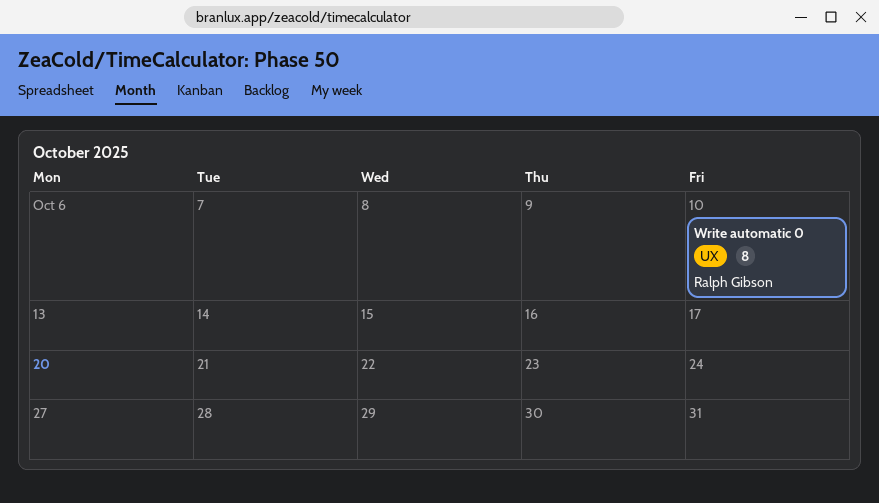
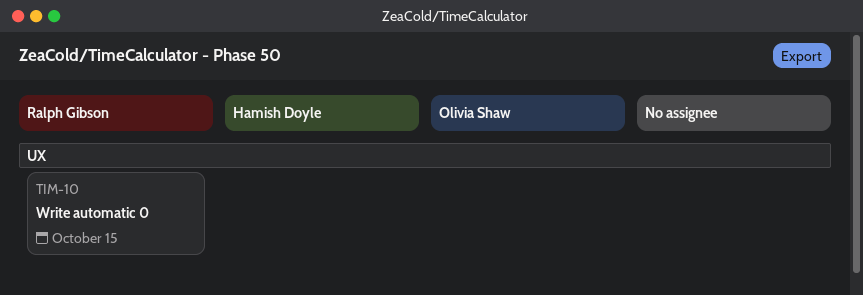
Write automatic 0, due: Oct 10 -> Oct 15

